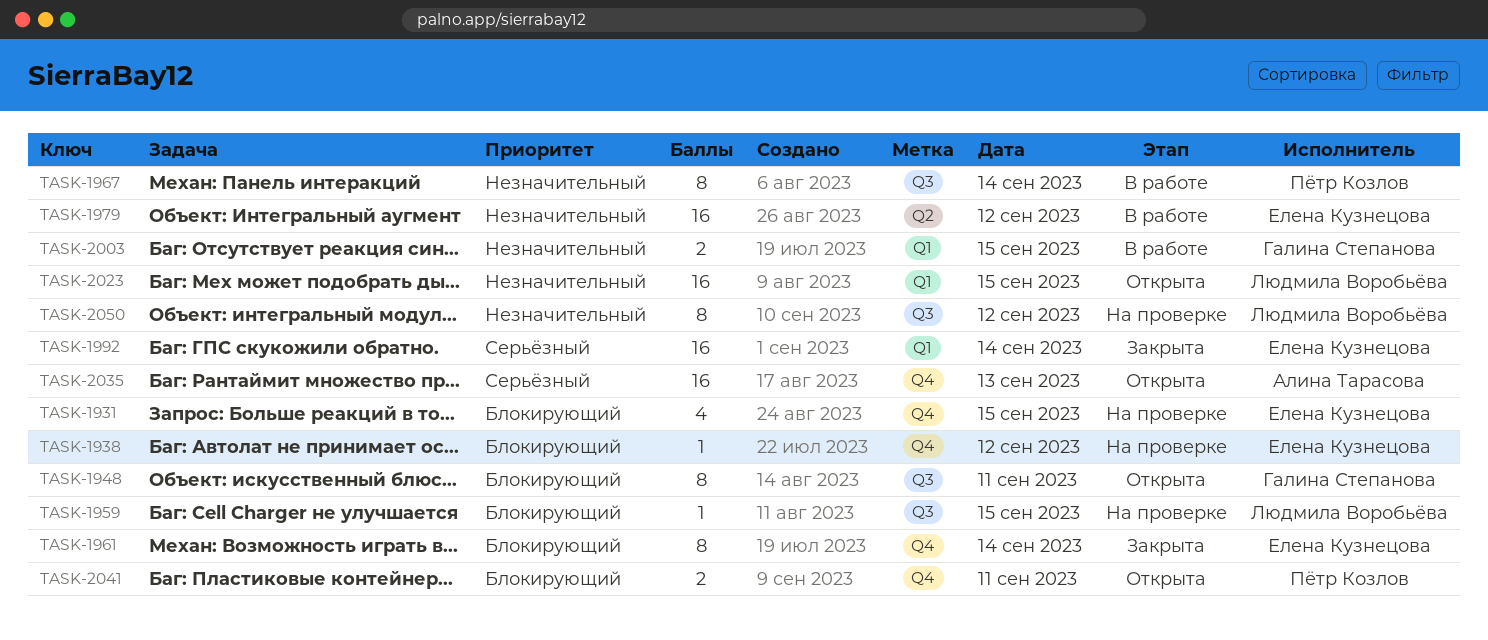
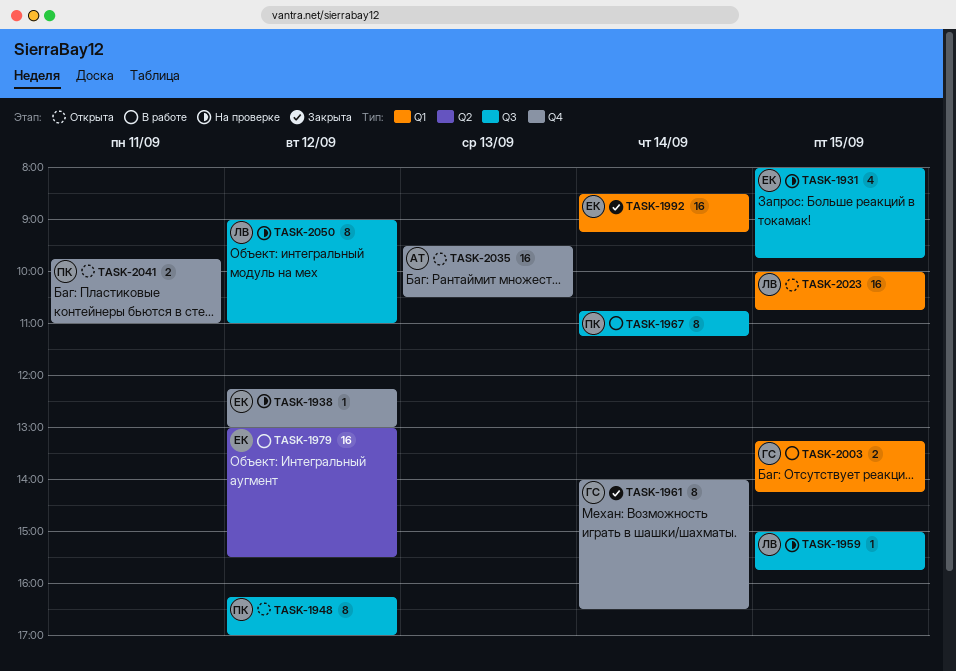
TASK-1931, label: Q4 -> Q3
TASK-1948, owner: Галина Степанова -> Пётр Козлов
TASK-1948, day: Sep 11 -> Sep 12
TASK-1961, owner: Елена Кузнецова -> Галина Степанова

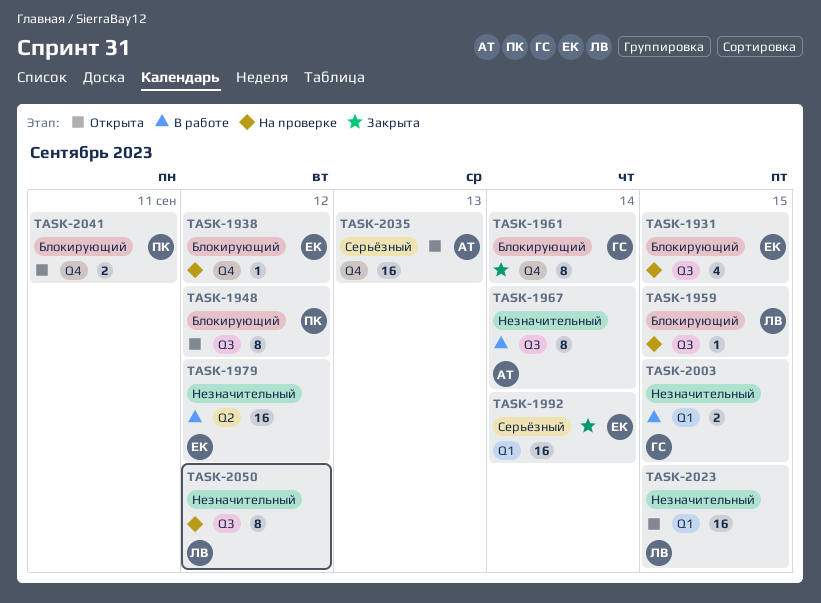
TASK-1967, owner: ПК -> АТ

